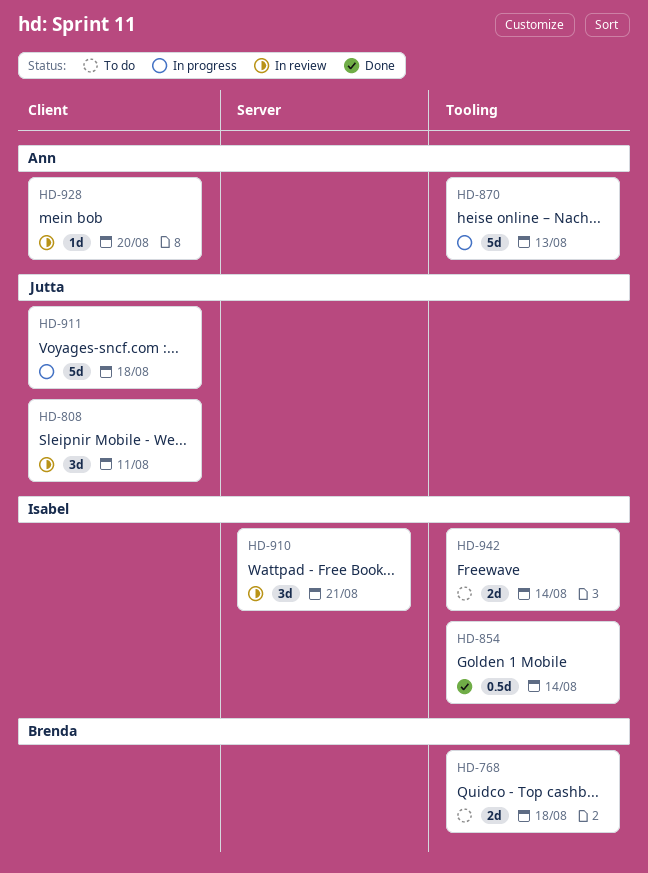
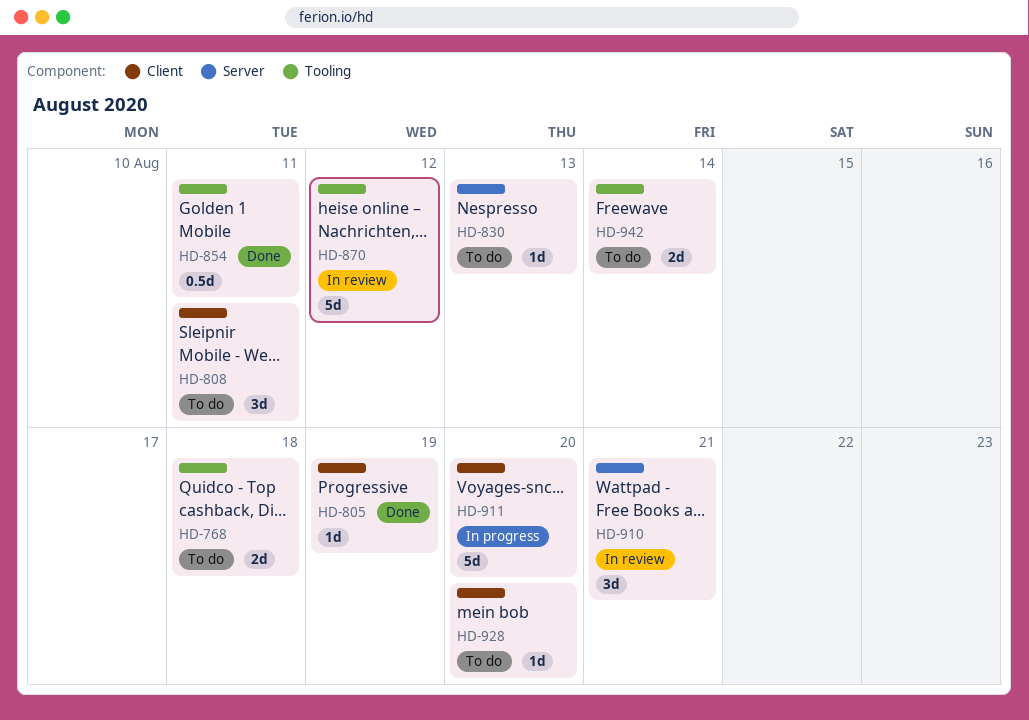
HD-805: none -> present
HD-808, status: In review -> To do
HD-830: none -> present
HD-854, due: Aug 14 -> Aug 11
HD-870, status: In progress -> In review
HD-870, due: Aug 13 -> Aug 12
HD-911, due: Aug 18 -> Aug 20
HD-928, status: In review -> To do

